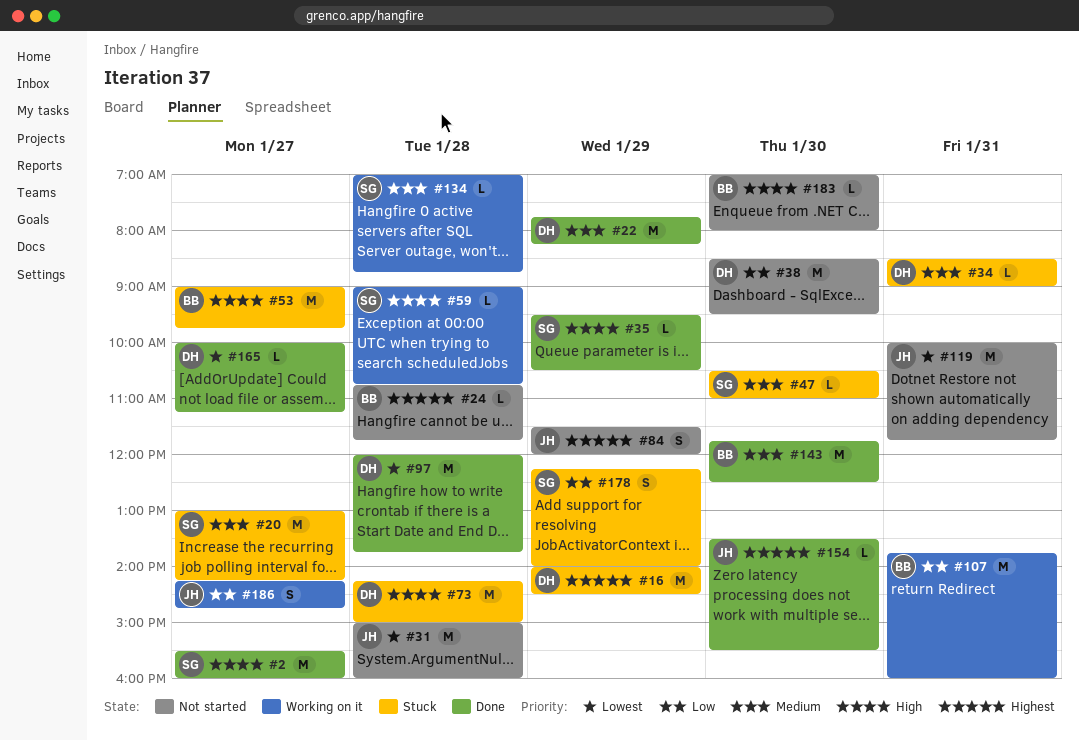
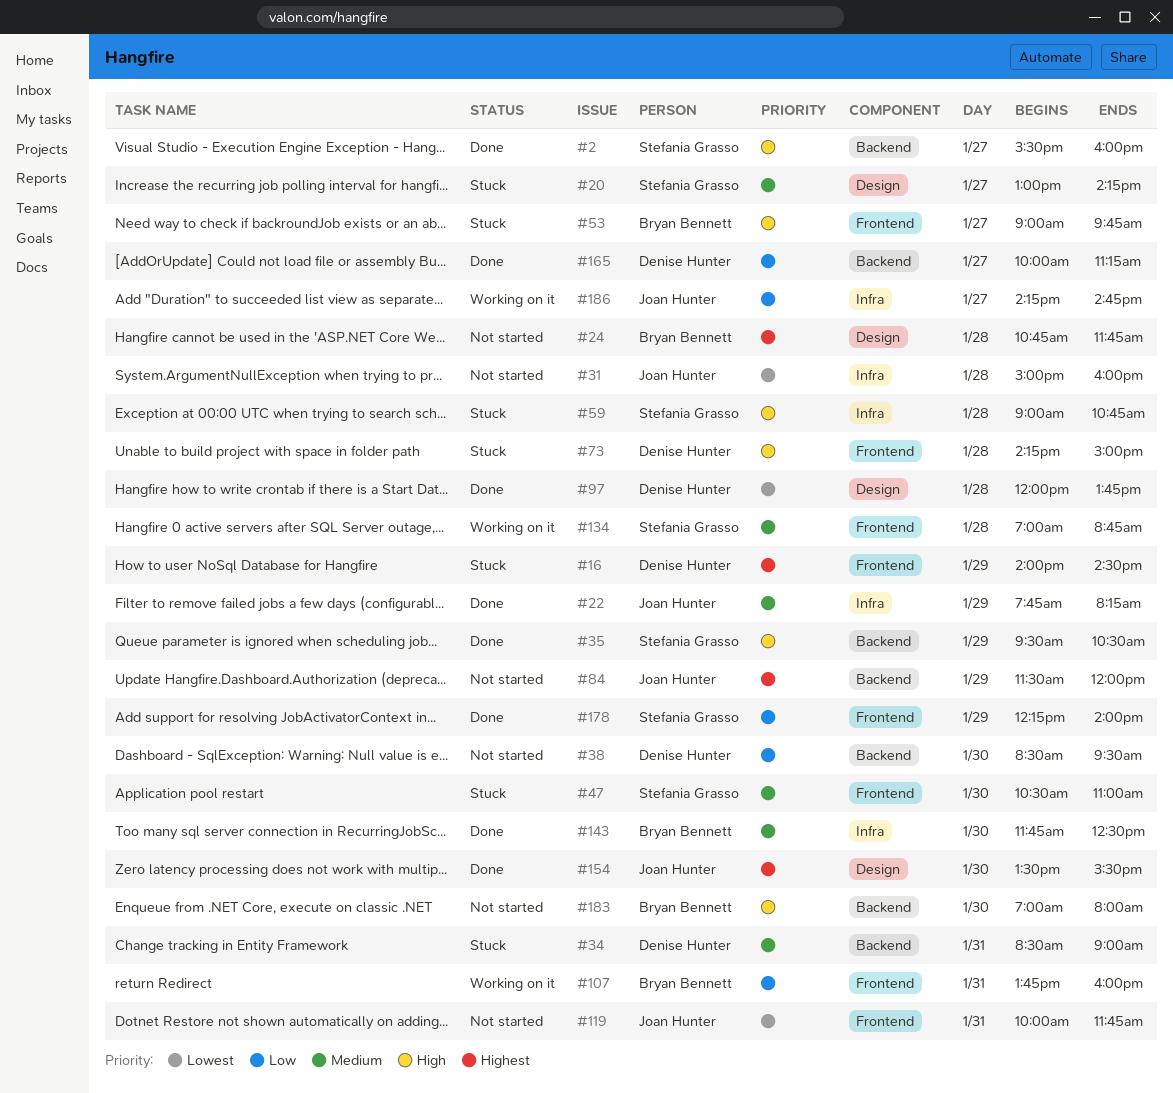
#22, owner: Denise Hunter -> Joan Hunter
#59, status: Working on it -> Stuck
#165, priority: Lowest -> Low
#178, status: Stuck -> Done

